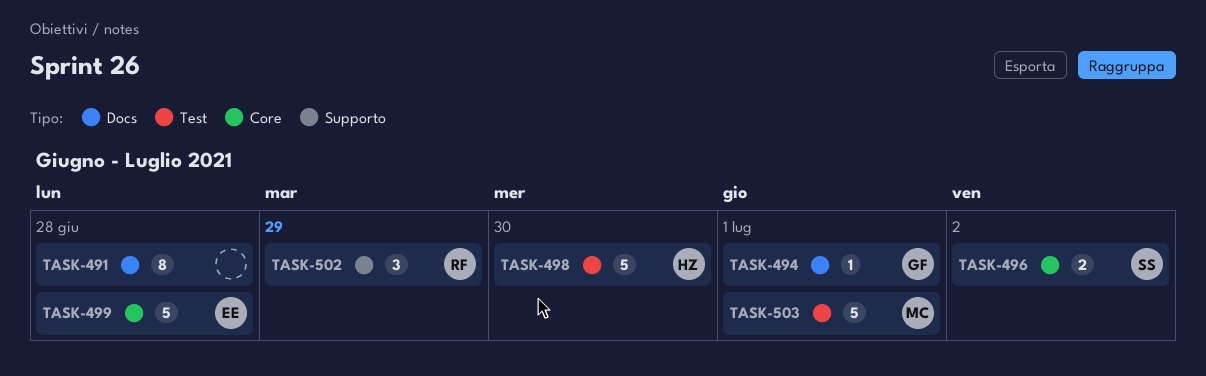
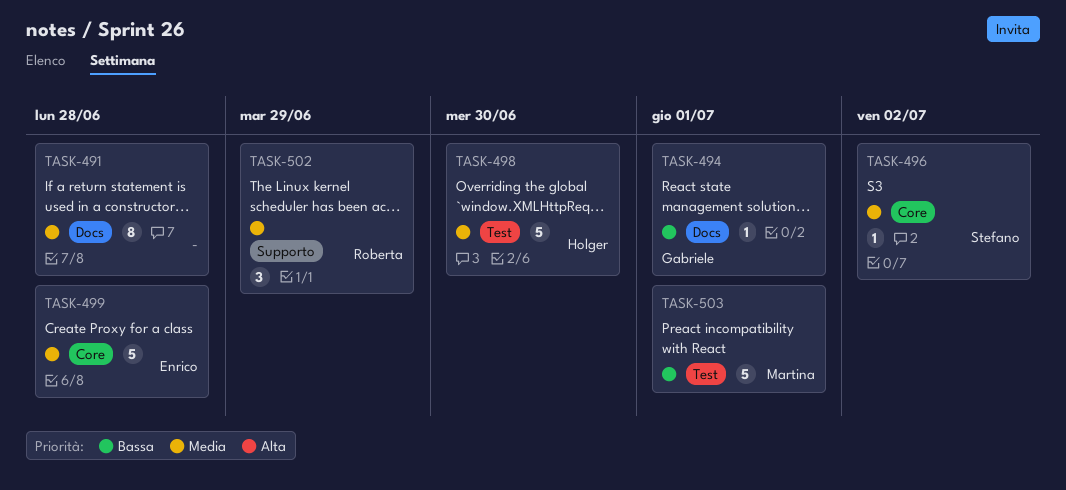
TASK-496, estimate: 2 -> 1

